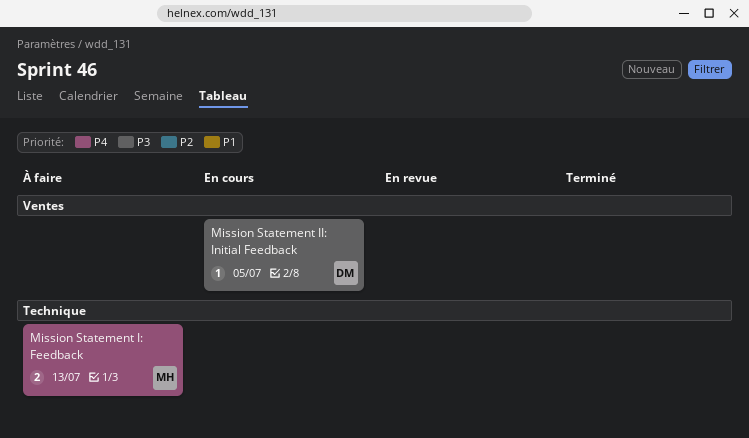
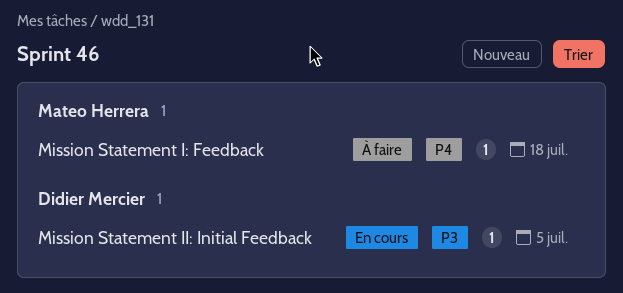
Mission Statement I: Feedback, estimate: 2 -> 1
Mission Statement I: Feedback, due: Jul 13 -> Jul 18

